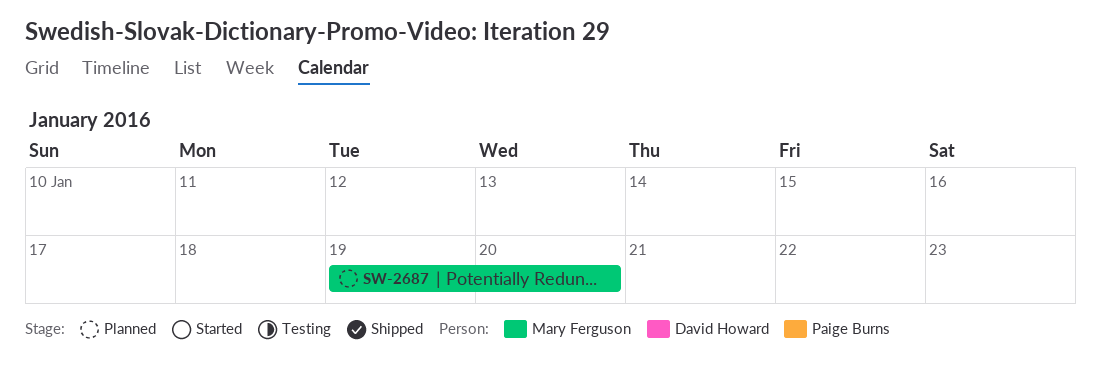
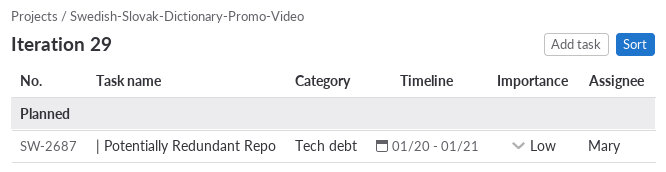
SW-2687, start: Jan 19 -> Jan 20
SW-2687, due: Jan 20 -> Jan 21

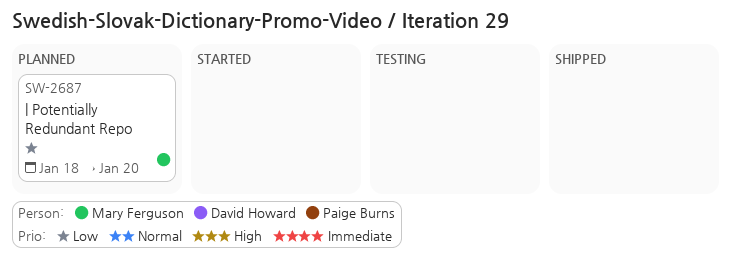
SW-2687, start: Jan 20 -> Jan 18
SW-2687, due: Jan 21 -> Jan 20

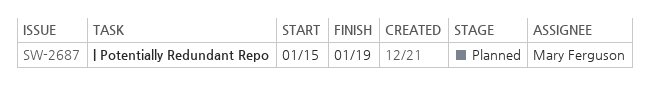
SW-2687, start: Jan 18 -> Jan 15
SW-2687, due: Jan 20 -> Jan 19

